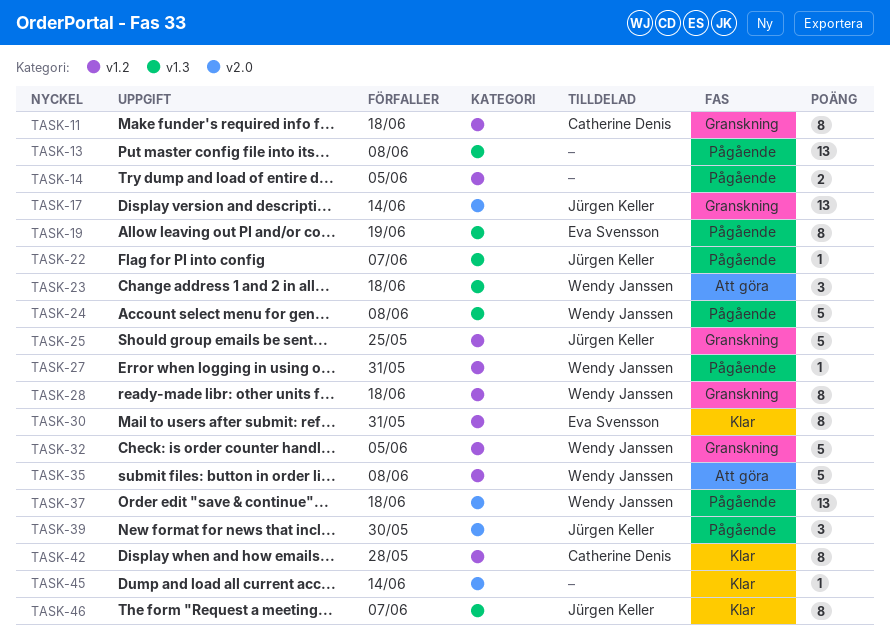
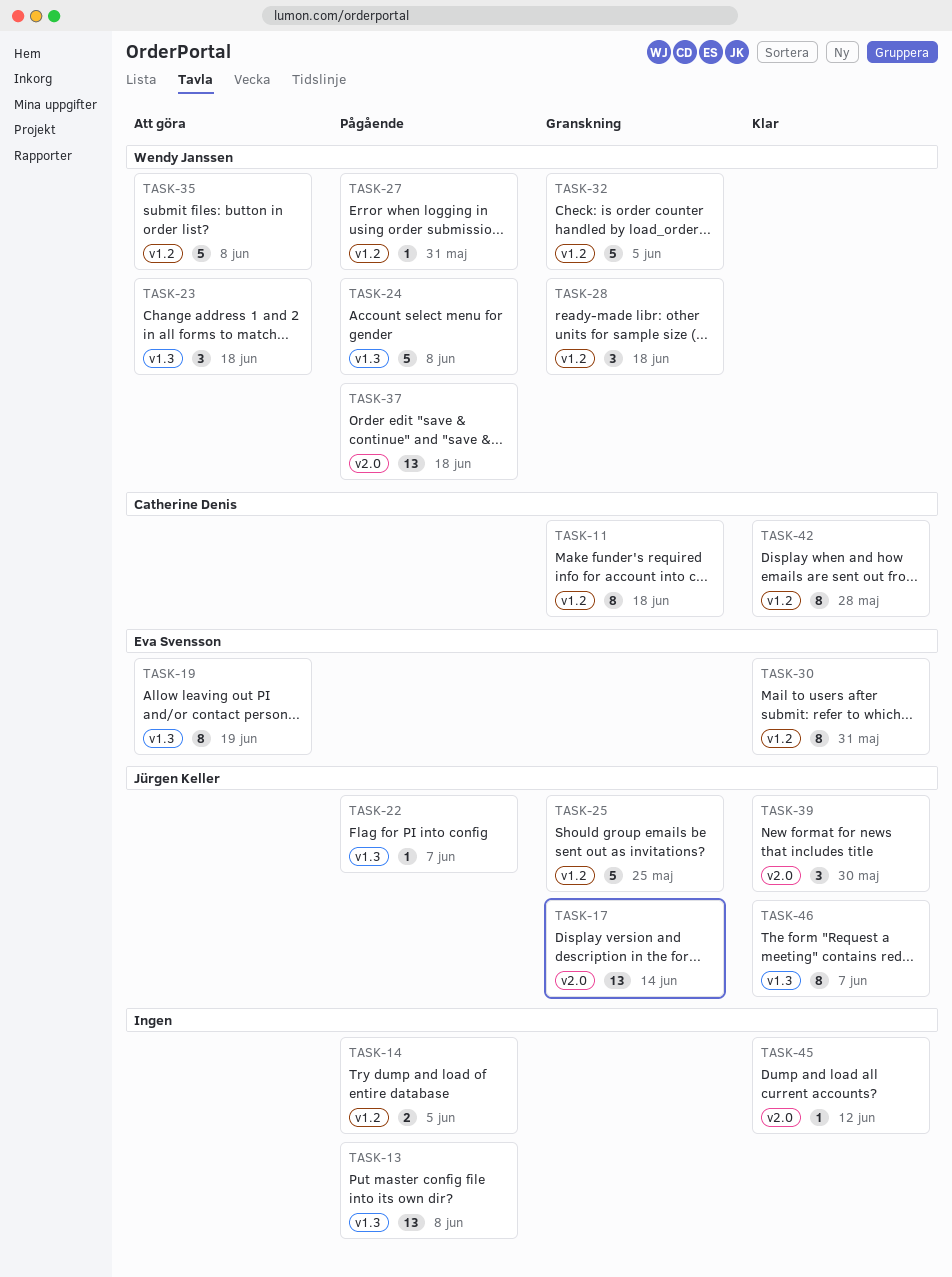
TASK-19, status: Pågående -> Att göra
TASK-28, estimate: 8 -> 3
TASK-39, status: Pågående -> Klar
TASK-45, due: Jun 14 -> Jun 12

